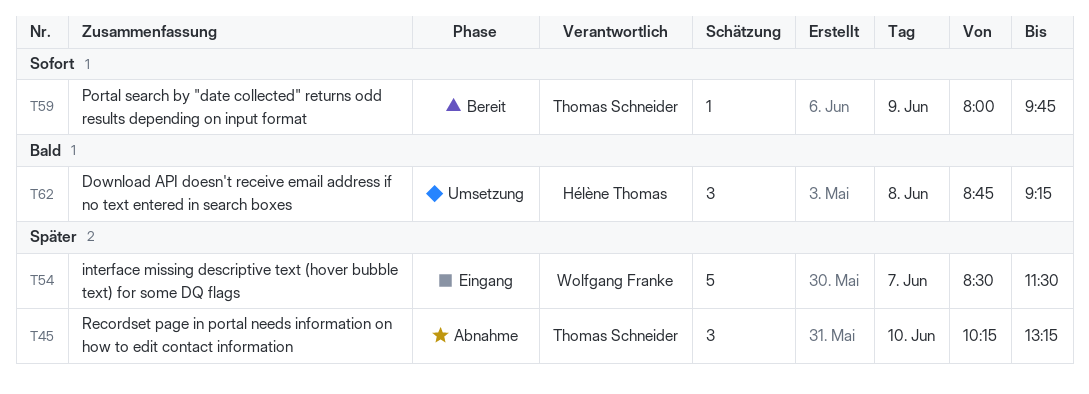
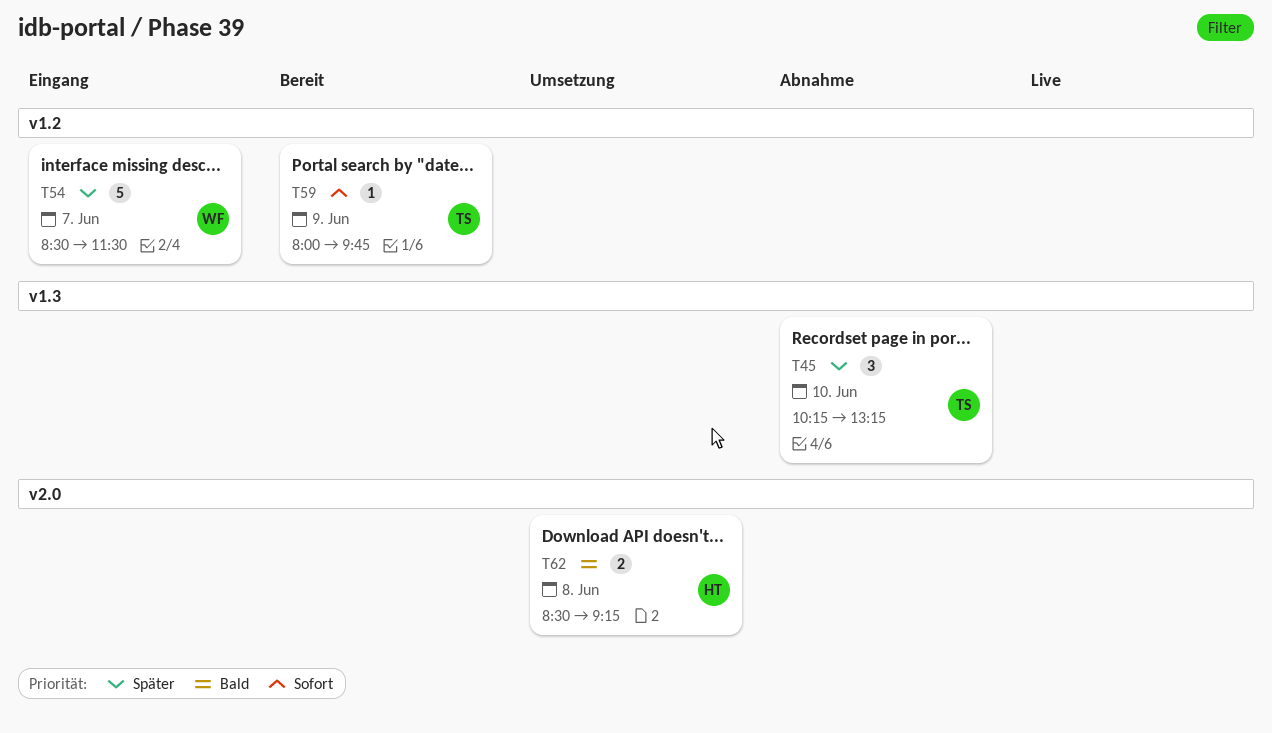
T62, estimate: 3 -> 2
T62, begins: 08:45 -> 08:30

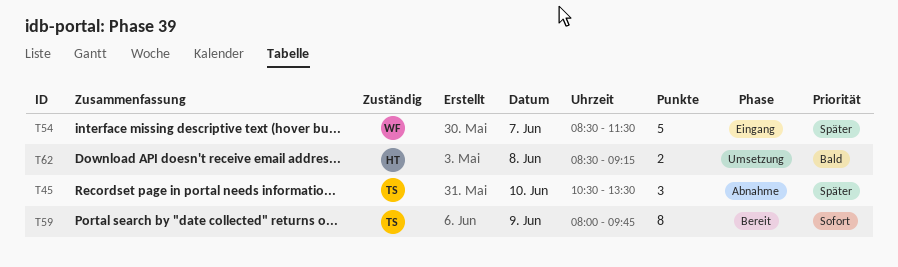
T45, begins: 10:15 -> 10:30
T45, ends: 13:15 -> 13:30
T59, estimate: 1 -> 8

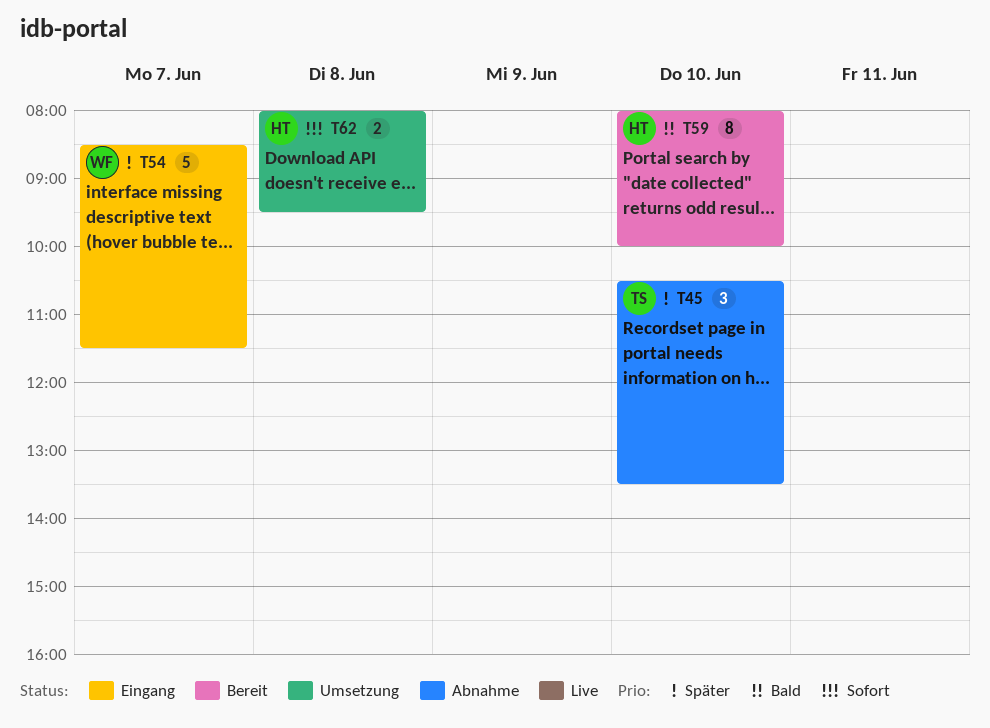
T59, owner: TS -> HT
T59, priority: Sofort -> Bald
T59, day: Jun 9 -> Jun 10
T59, ends: 09:45 -> 10:00
T62, priority: Bald -> Sofort
T62, begins: 08:30 -> 08:00
T62, ends: 09:15 -> 09:30

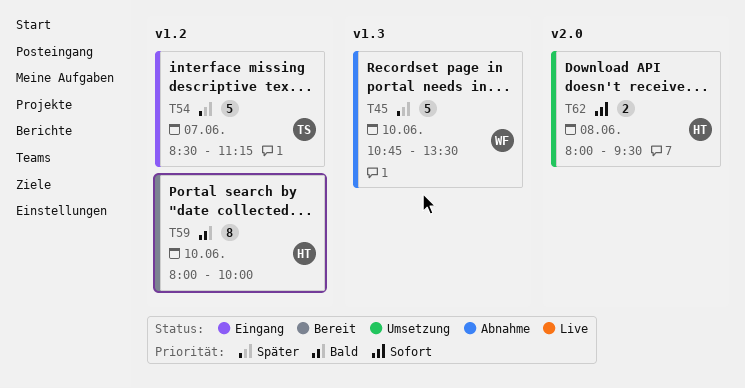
T45, owner: TS -> WF
T45, estimate: 3 -> 5
T45, begins: 10:30 -> 10:45
T54, owner: WF -> TS
T54, ends: 11:30 -> 11:15

